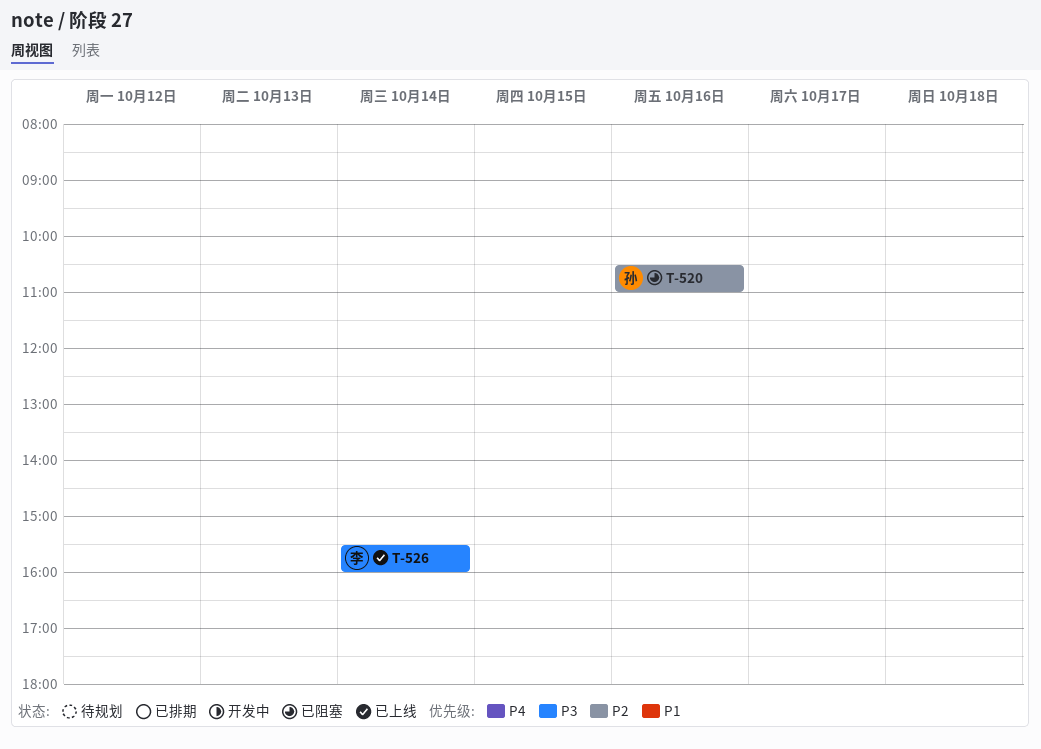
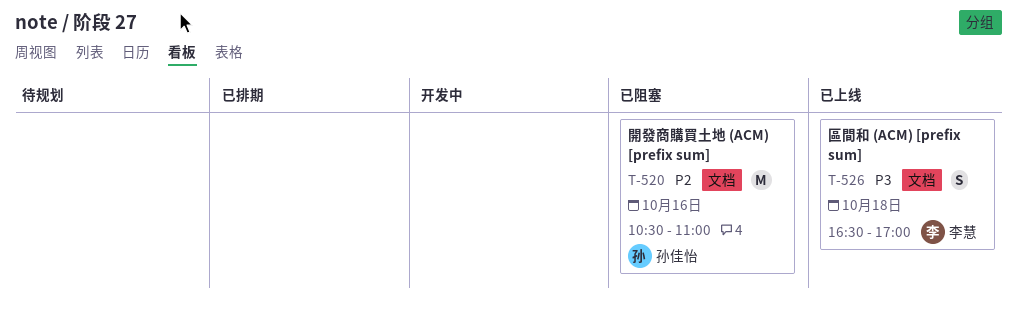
T-526, day: Oct 14 -> Oct 18
T-526, begins: 15:30 -> 16:30
T-526, ends: 16:00 -> 17:00

